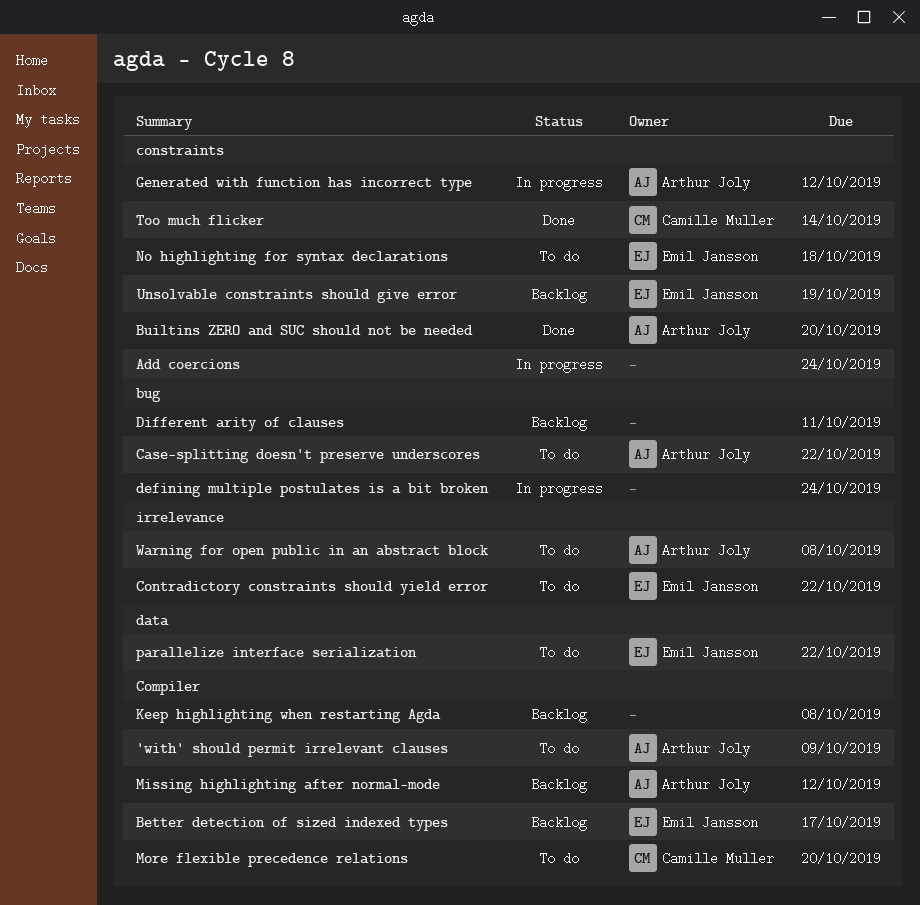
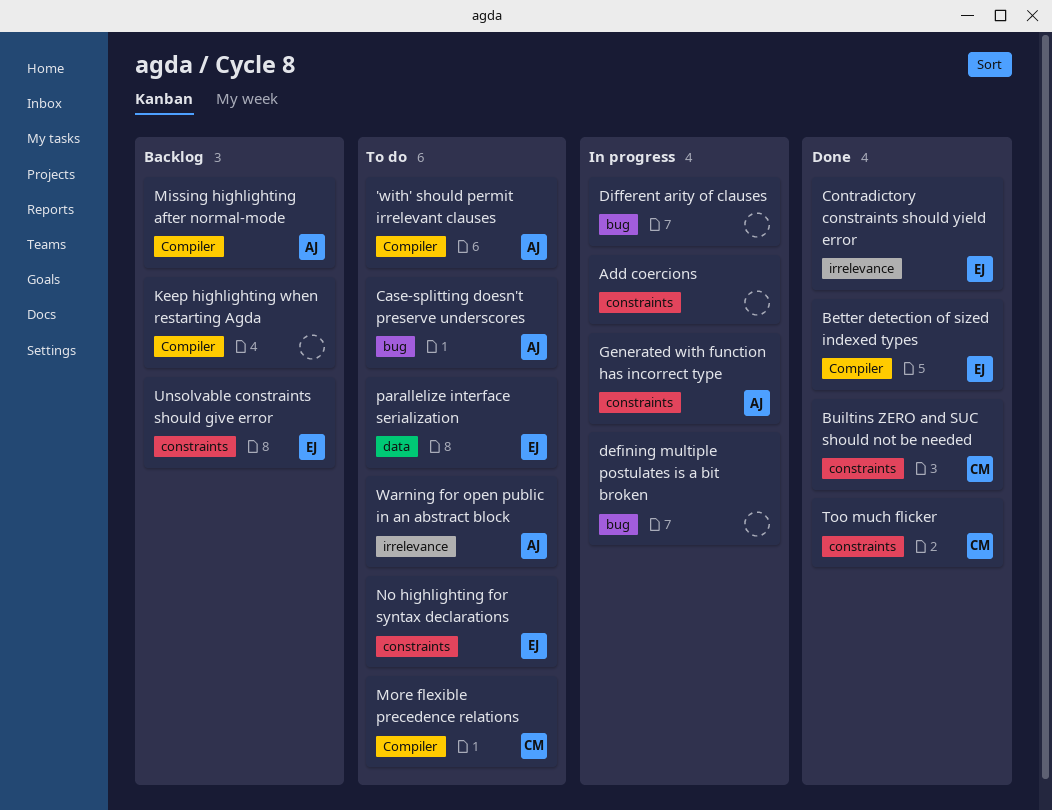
Better detection of sized indexed types, status: Backlog -> Done
Builtins ZERO and SUC should not be needed, owner: Arthur Joly -> Camille Muller
Contradictory constraints should yield error, status: To do -> Done
Different arity of clauses, status: Backlog -> In progress

